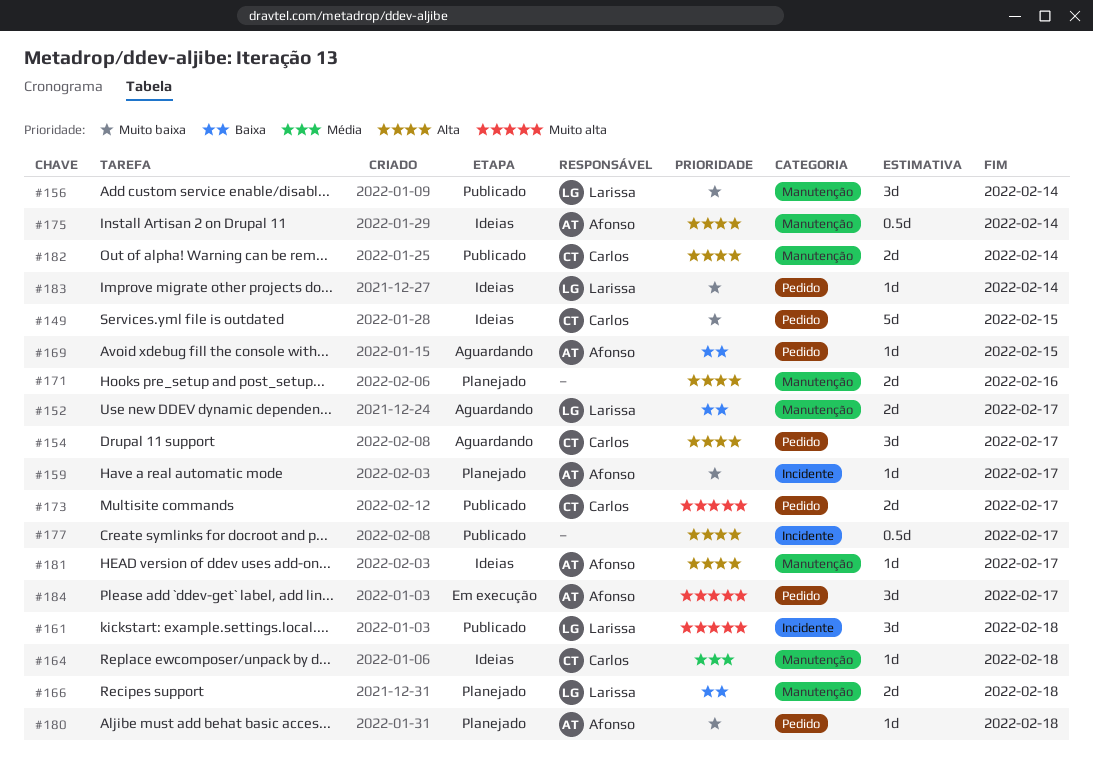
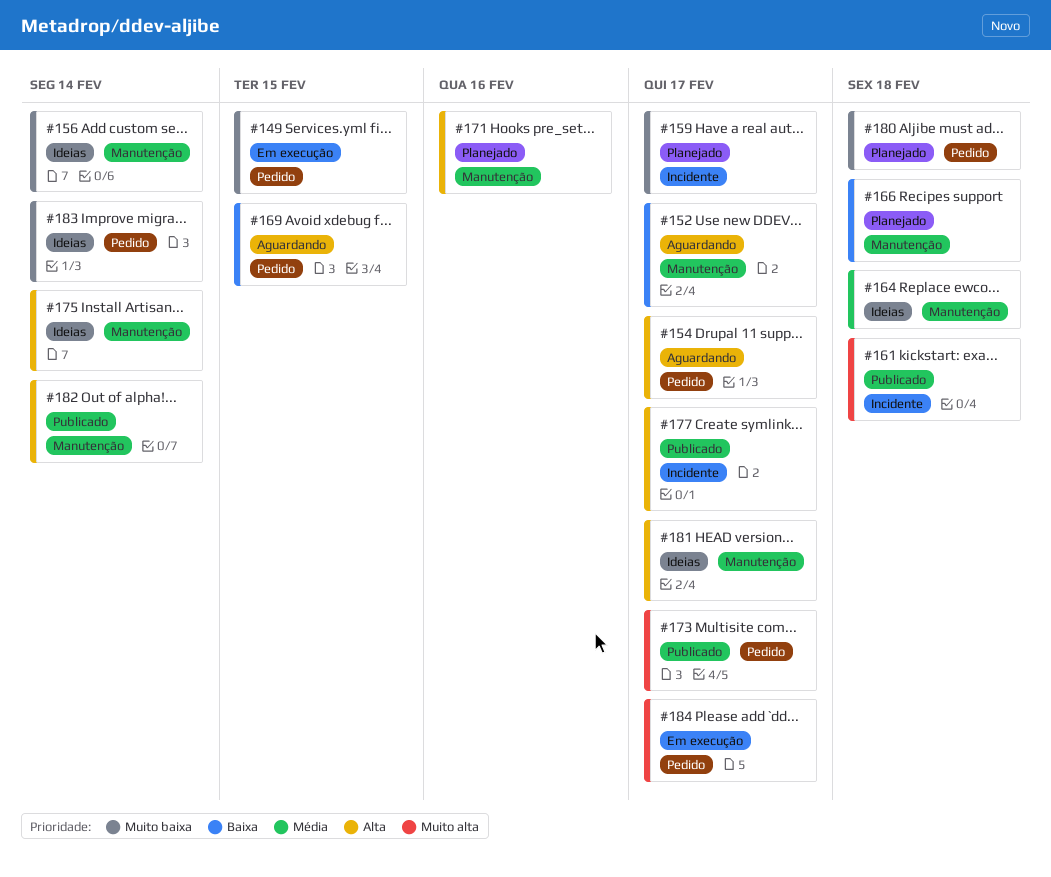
#149, status: Ideias -> Em execução
#156, status: Publicado -> Ideias

